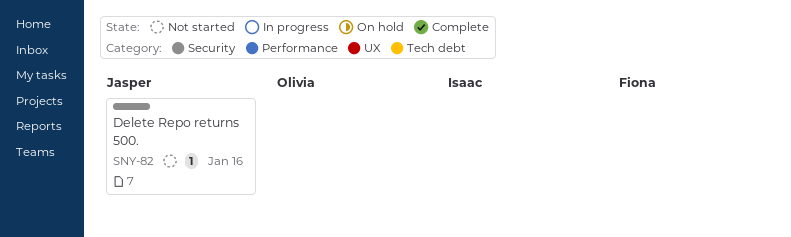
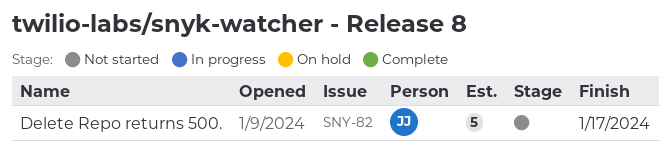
SNY-82, estimate: 1 -> 5
SNY-82, due: Jan 16 -> Jan 17

